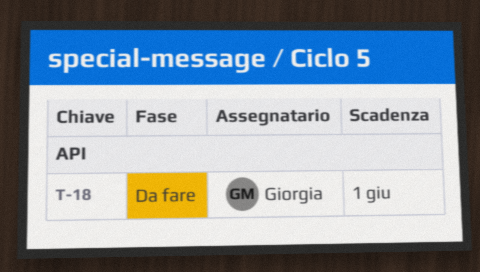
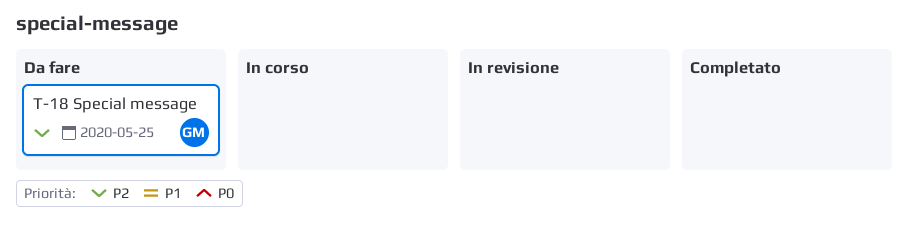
T-18, due: Jun 1 -> May 25

